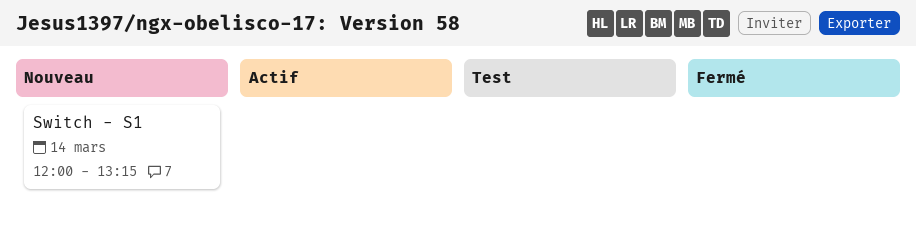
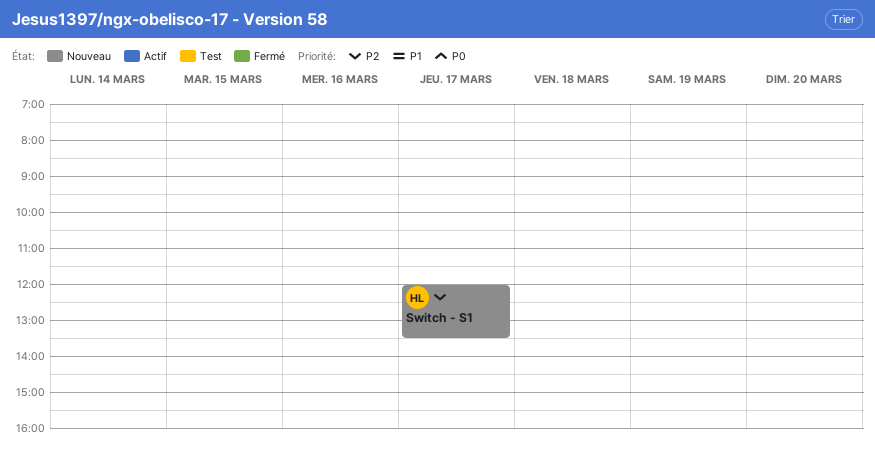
Switch - S1, day: Mar 14 -> Mar 17
Switch - S1, ends: 13:15 -> 13:30

